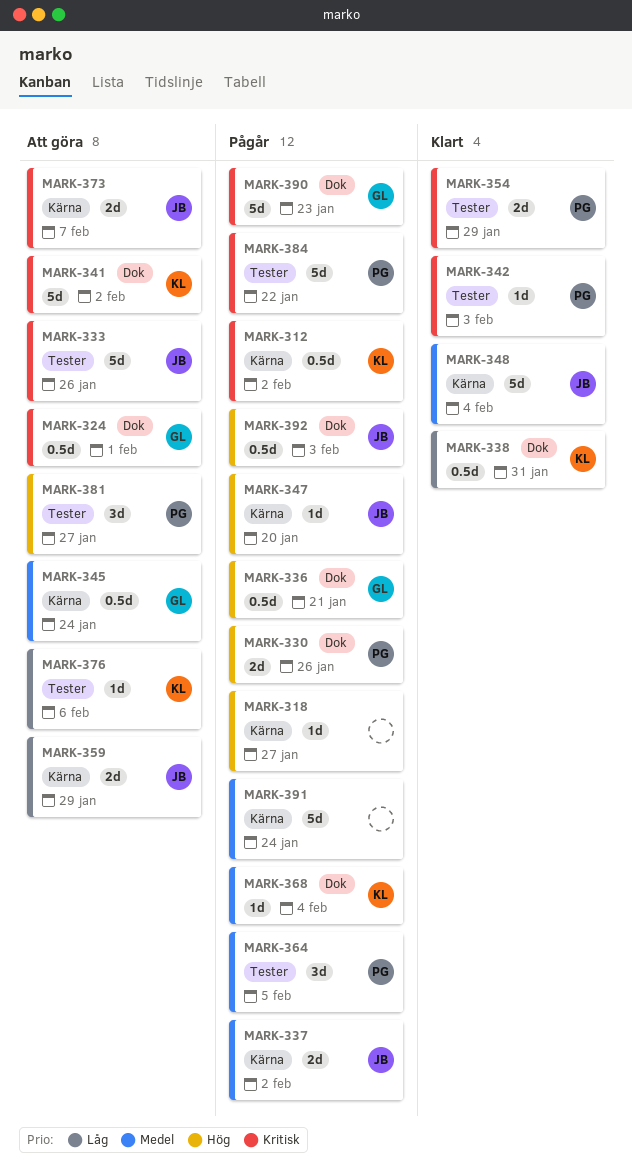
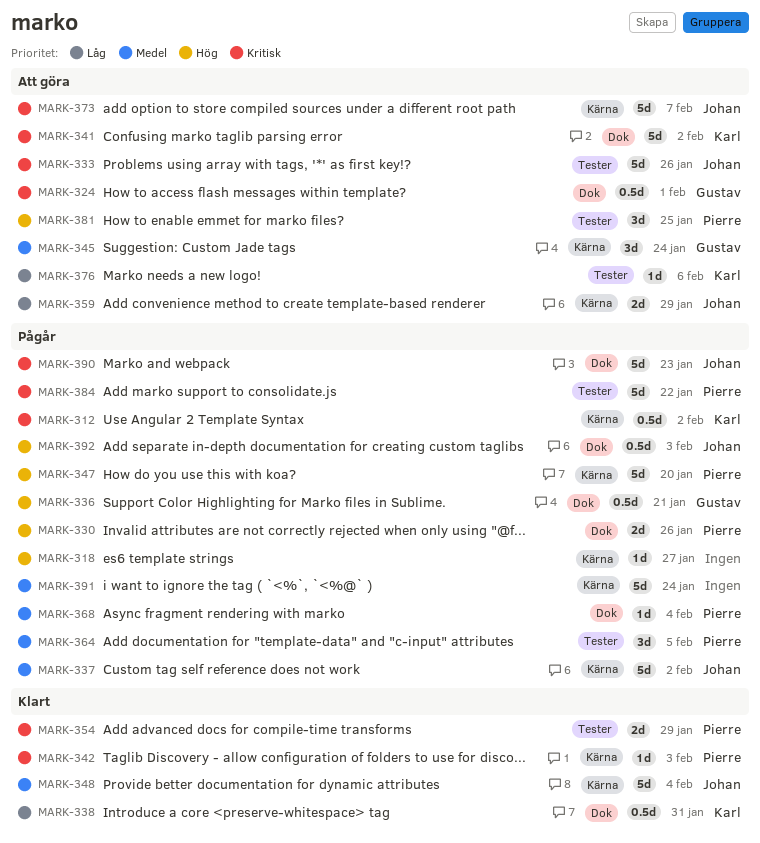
MARK-337, estimate: 2d -> 5d
MARK-342, label: Tester -> Kärna
MARK-345, estimate: 0.5d -> 3d
MARK-347, owner: Johan -> Pierre
MARK-347, estimate: 1d -> 5d
MARK-368, owner: Karl -> Pierre
MARK-373, estimate: 2d -> 5d
MARK-381, due: Jan 27 -> Jan 25
MARK-390, owner: Gustav -> Johan

